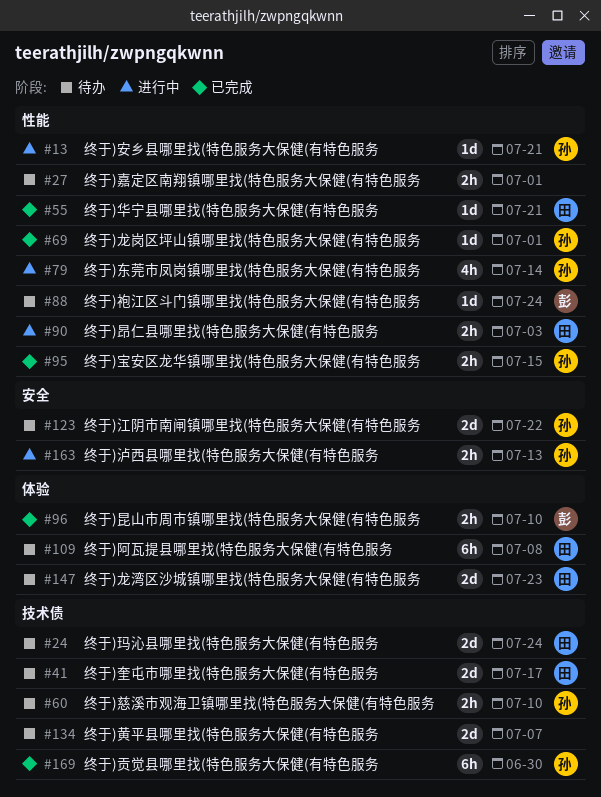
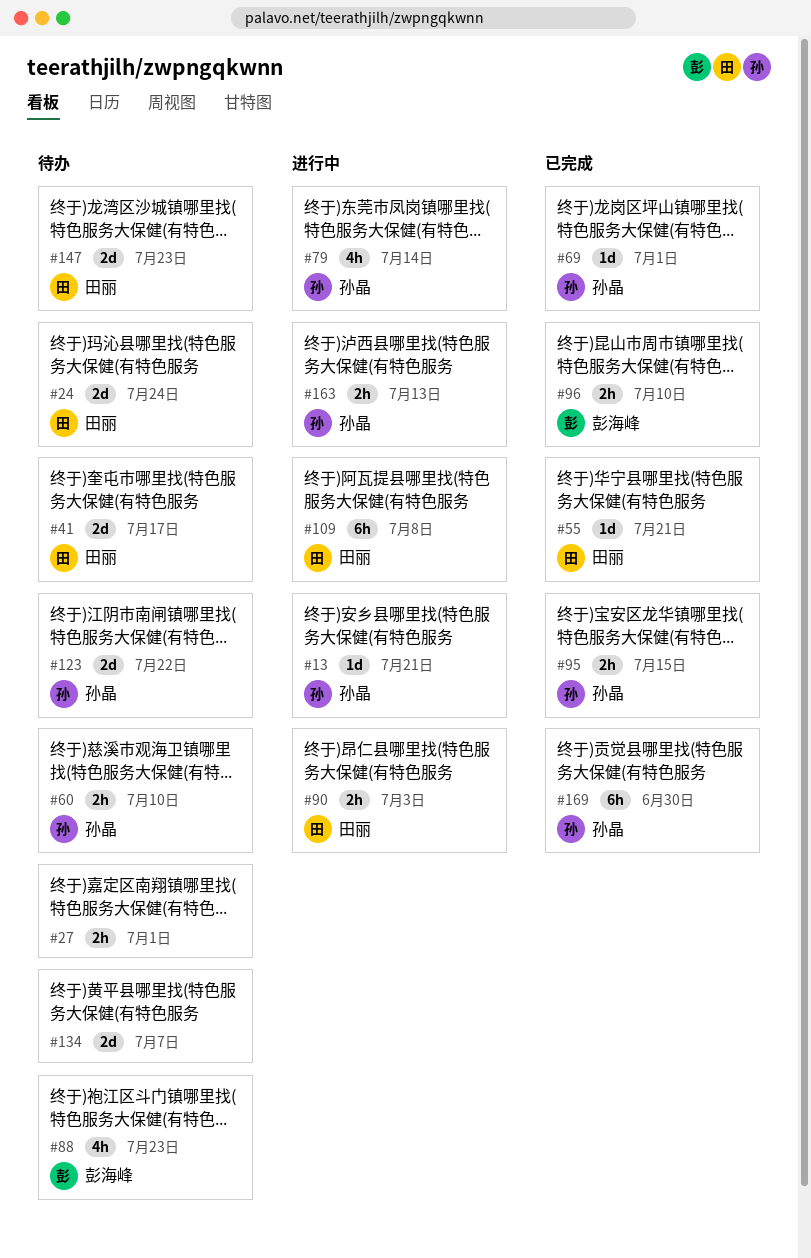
#88, estimate: 1d -> 4h
#88, due: Jul 24 -> Jul 23
#109, status: 待办 -> 进行中

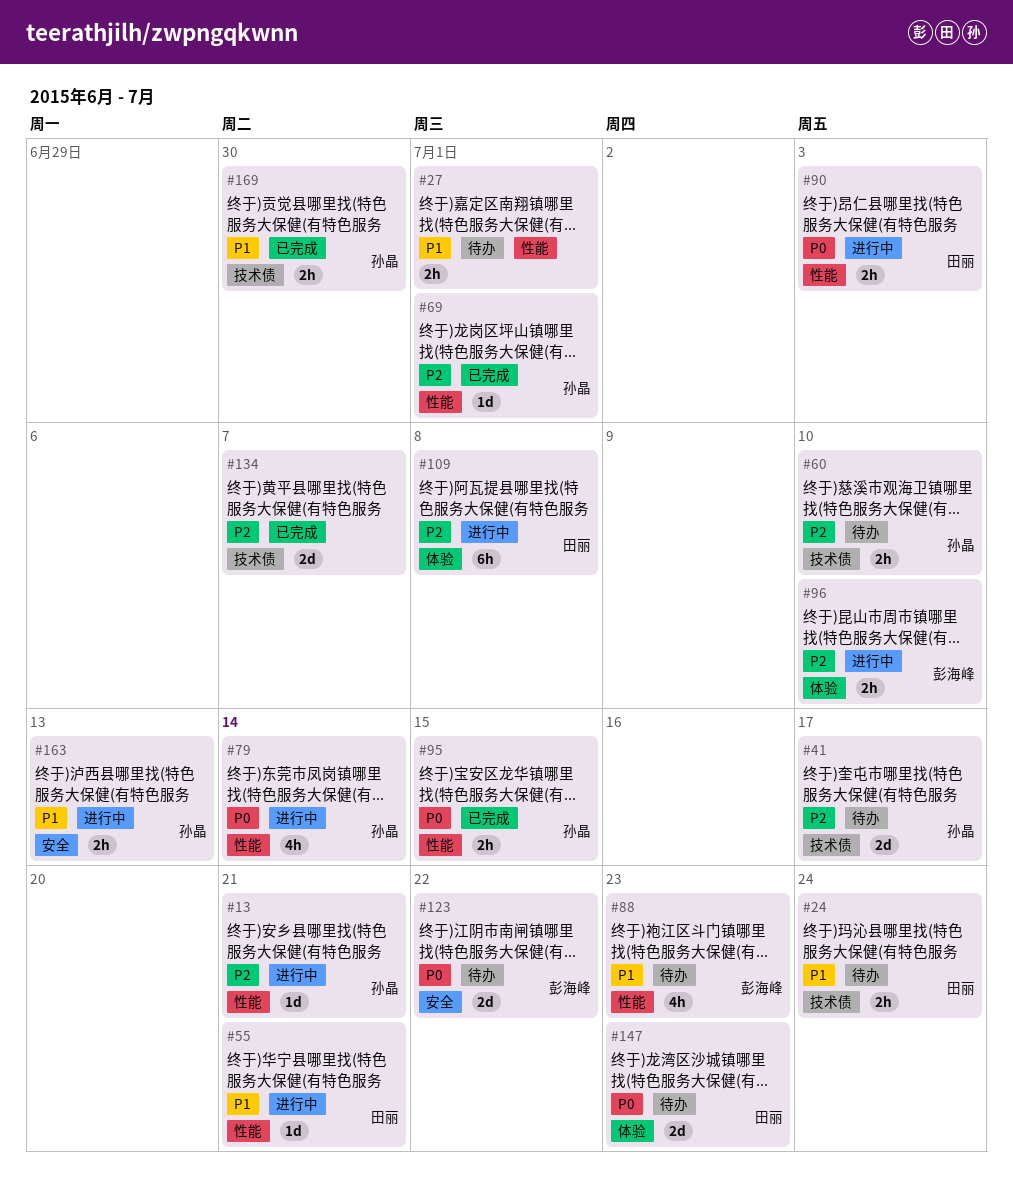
#24, estimate: 2d -> 2h
#41, owner: 田丽 -> 孙晶
#55, status: 已完成 -> 进行中
#96, status: 已完成 -> 进行中
#123, owner: 孙晶 -> 彭海峰
#134, status: 待办 -> 已完成
#169, estimate: 6h -> 2h

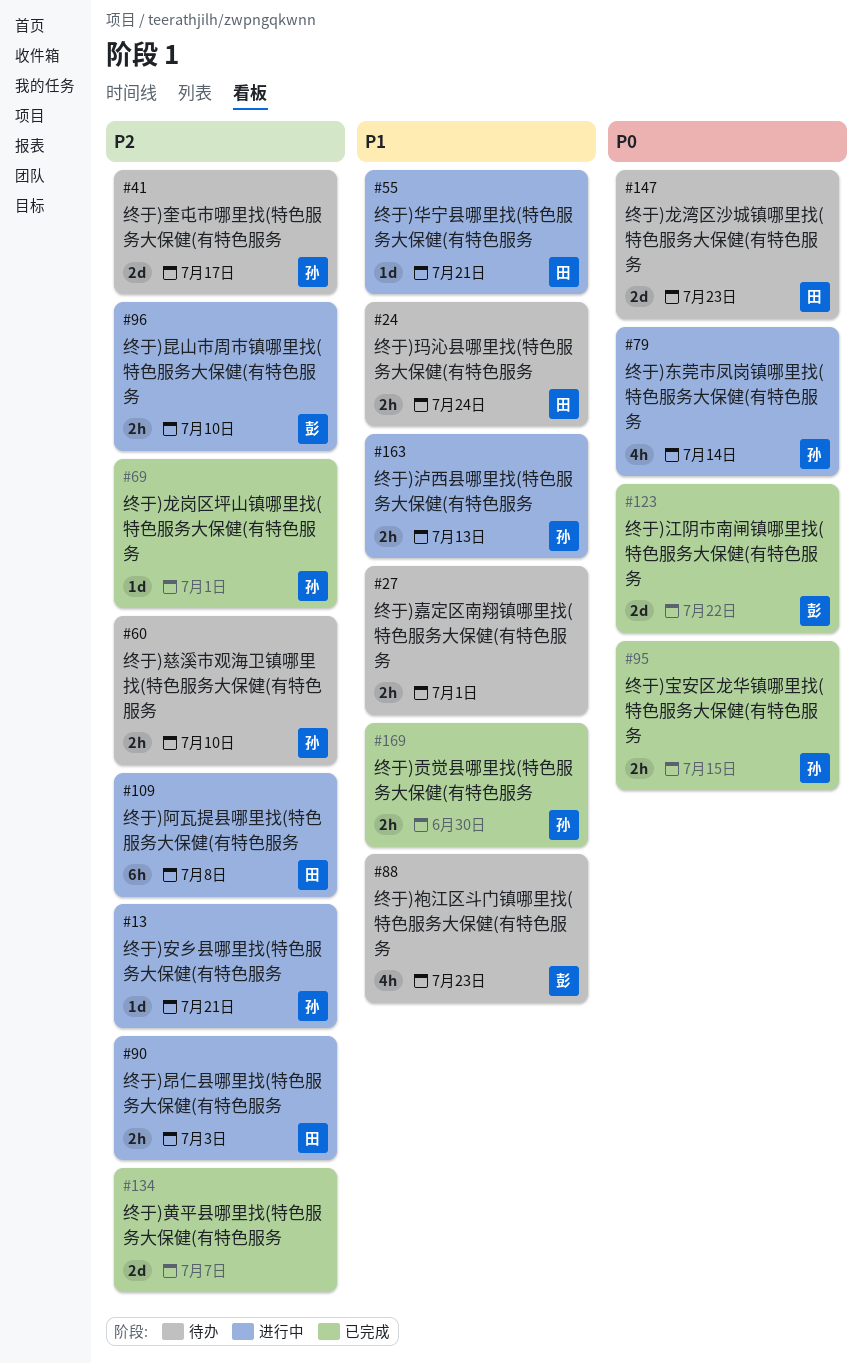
#90, priority: P0 -> P2
#123, status: 待办 -> 已完成

